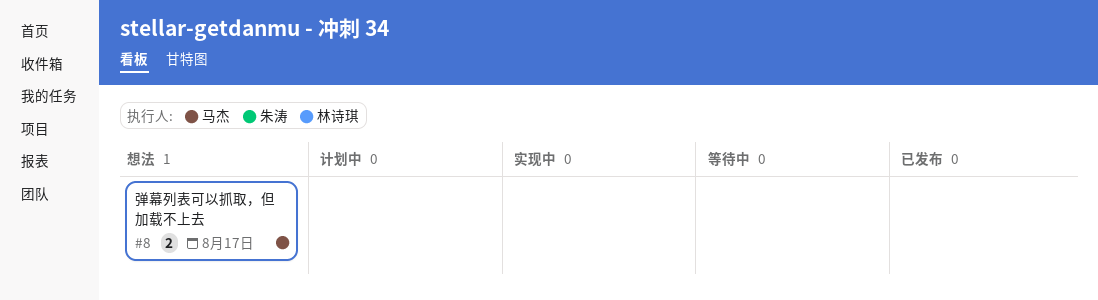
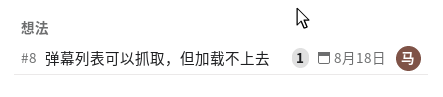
#8, estimate: 2 -> 1
#8, due: Aug 17 -> Aug 18

